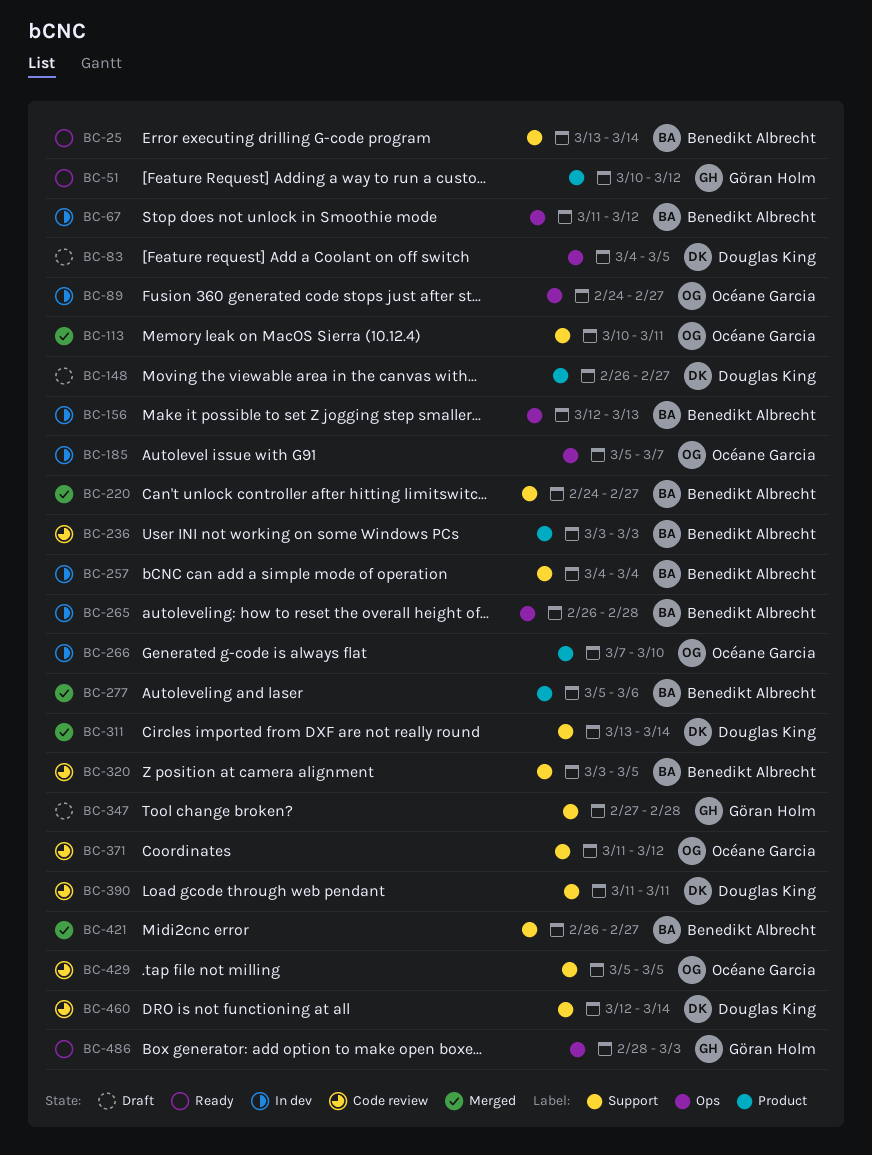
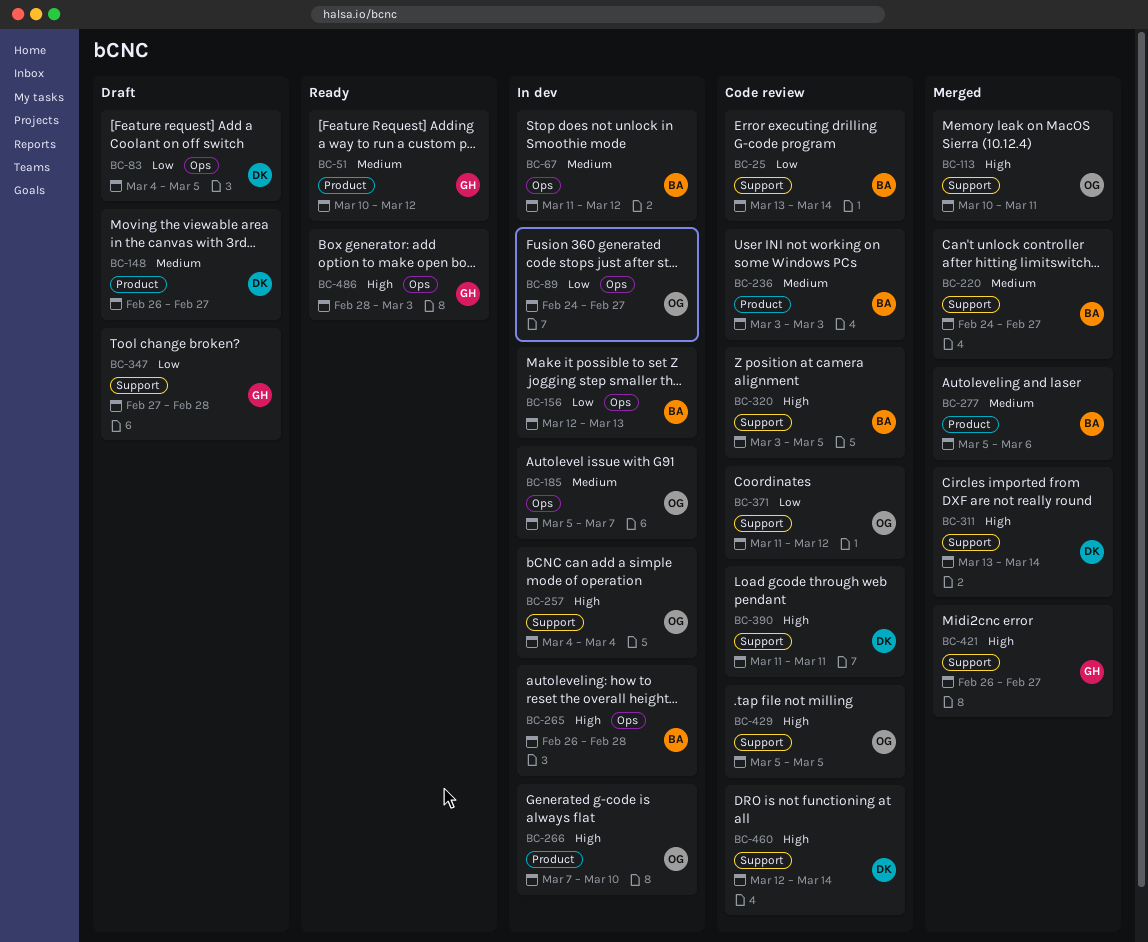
BC-25, status: Ready -> Code review
BC-257, owner: Benedikt Albrecht -> Océane Garcia
BC-421, owner: Benedikt Albrecht -> Göran Holm

